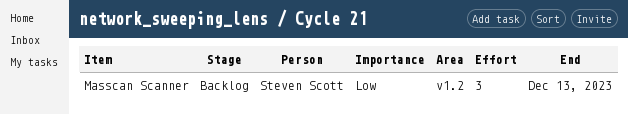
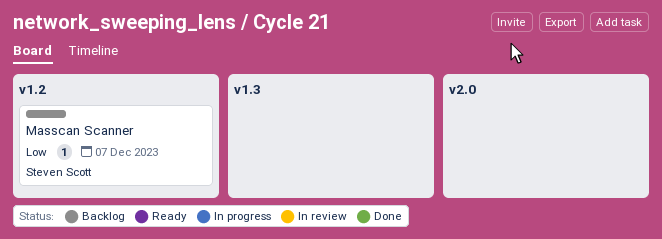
Masscan Scanner, estimate: 3 -> 1
Masscan Scanner, due: Dec 13 -> Dec 7

